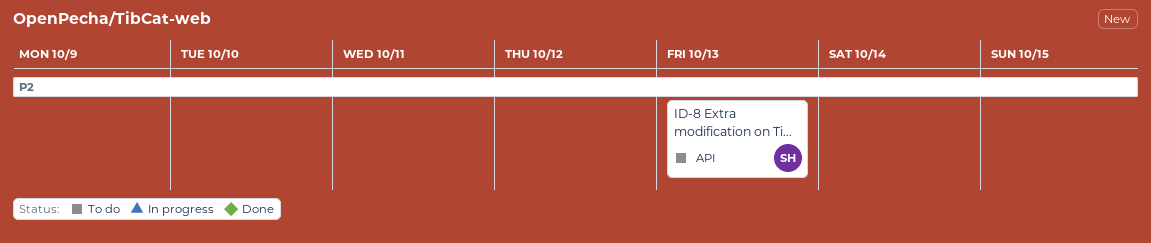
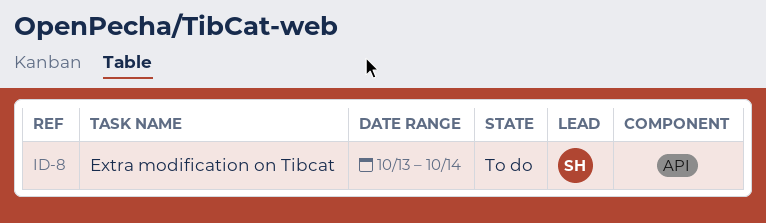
ID-8, due: Oct 13 -> Oct 14

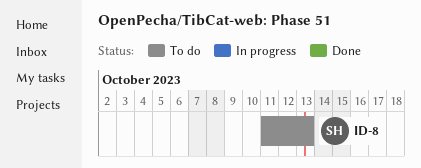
ID-8, start: Oct 13 -> Oct 11
ID-8, due: Oct 14 -> Oct 13

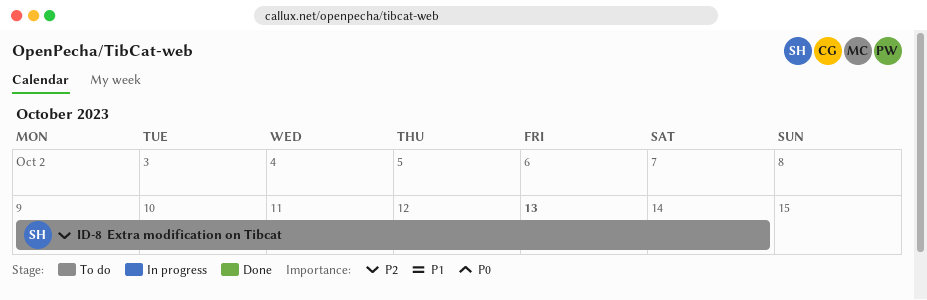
ID-8, start: Oct 11 -> Oct 9
ID-8, due: Oct 13 -> Oct 14

